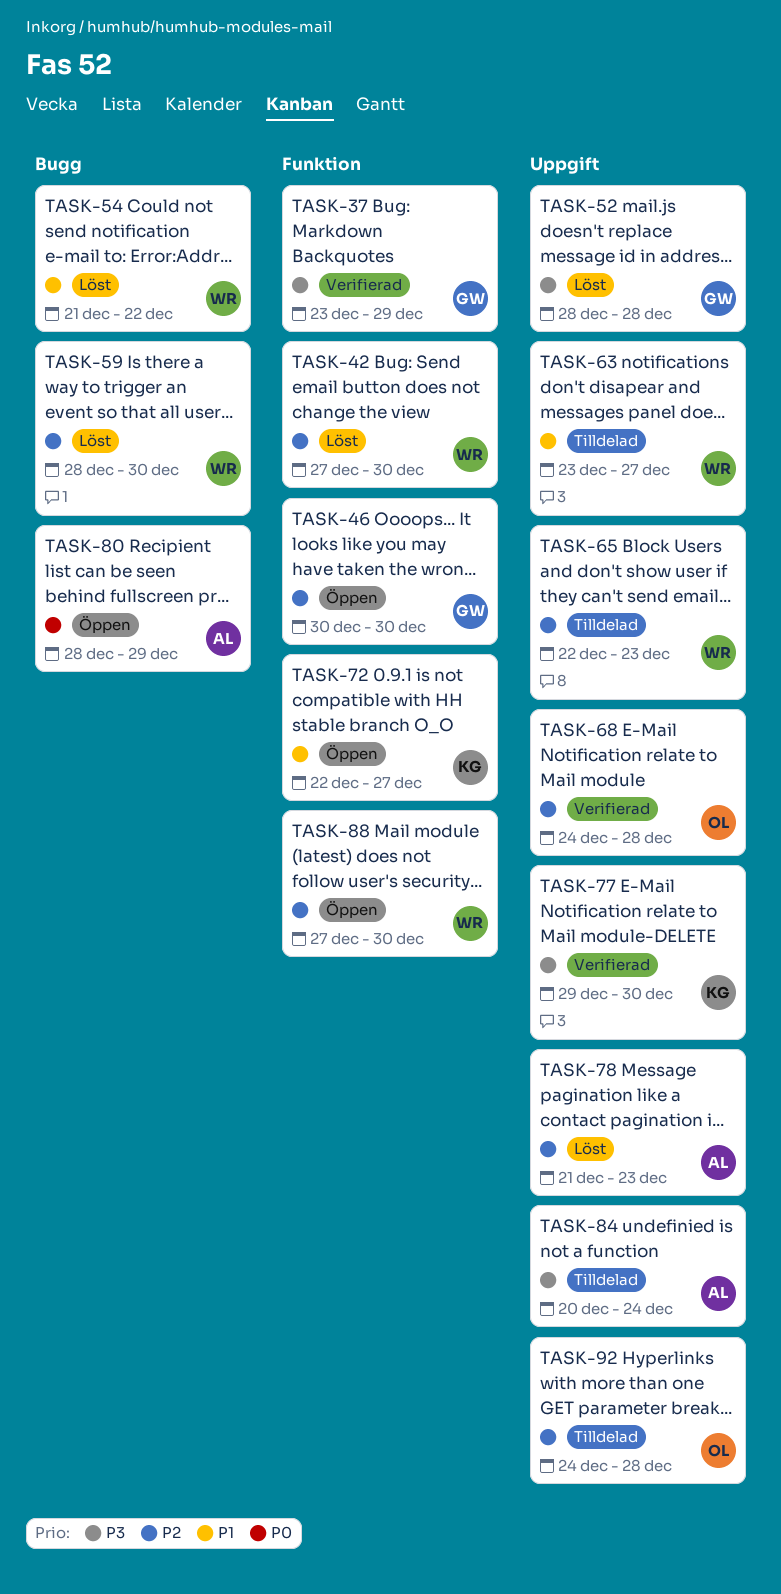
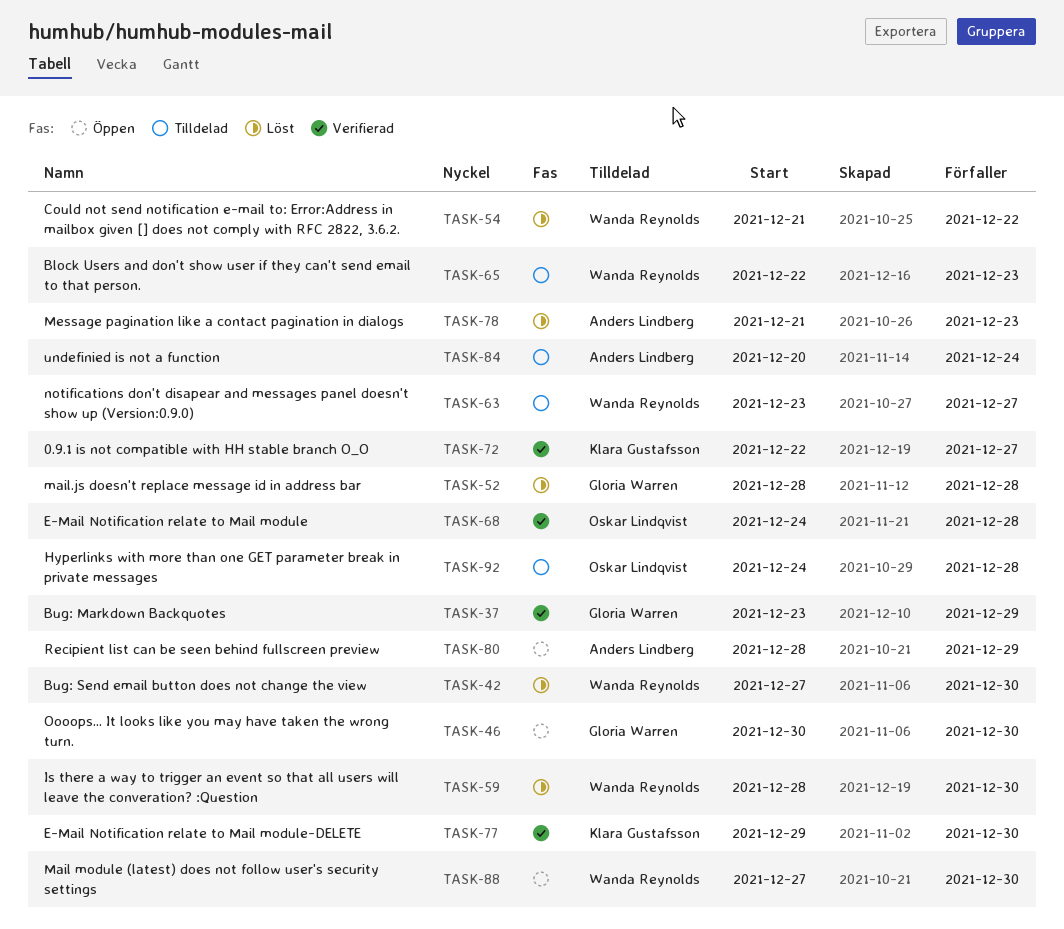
TASK-72, status: Öppen -> Verifierad

